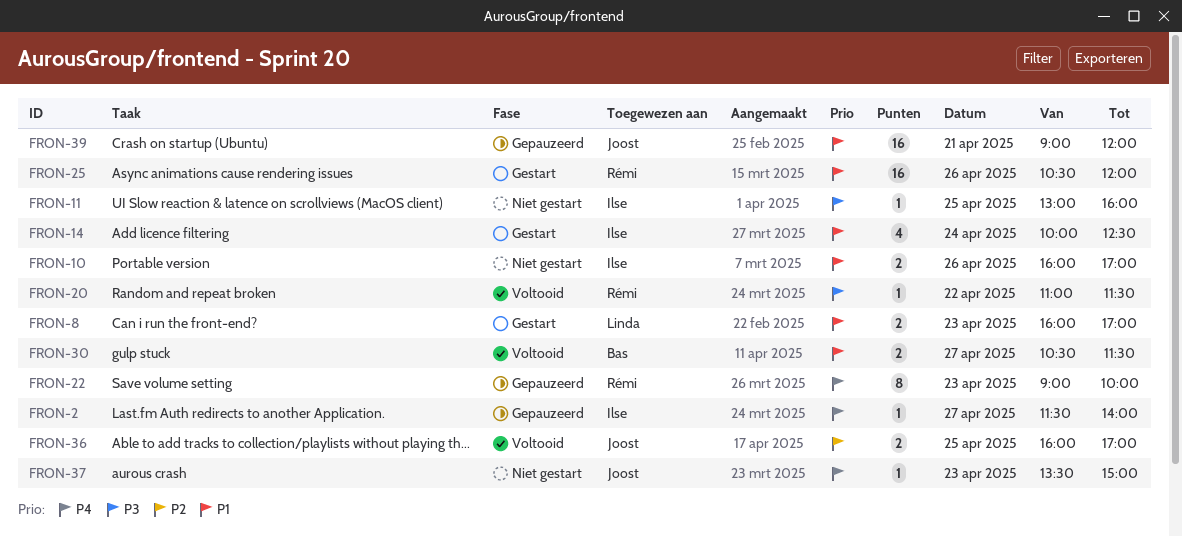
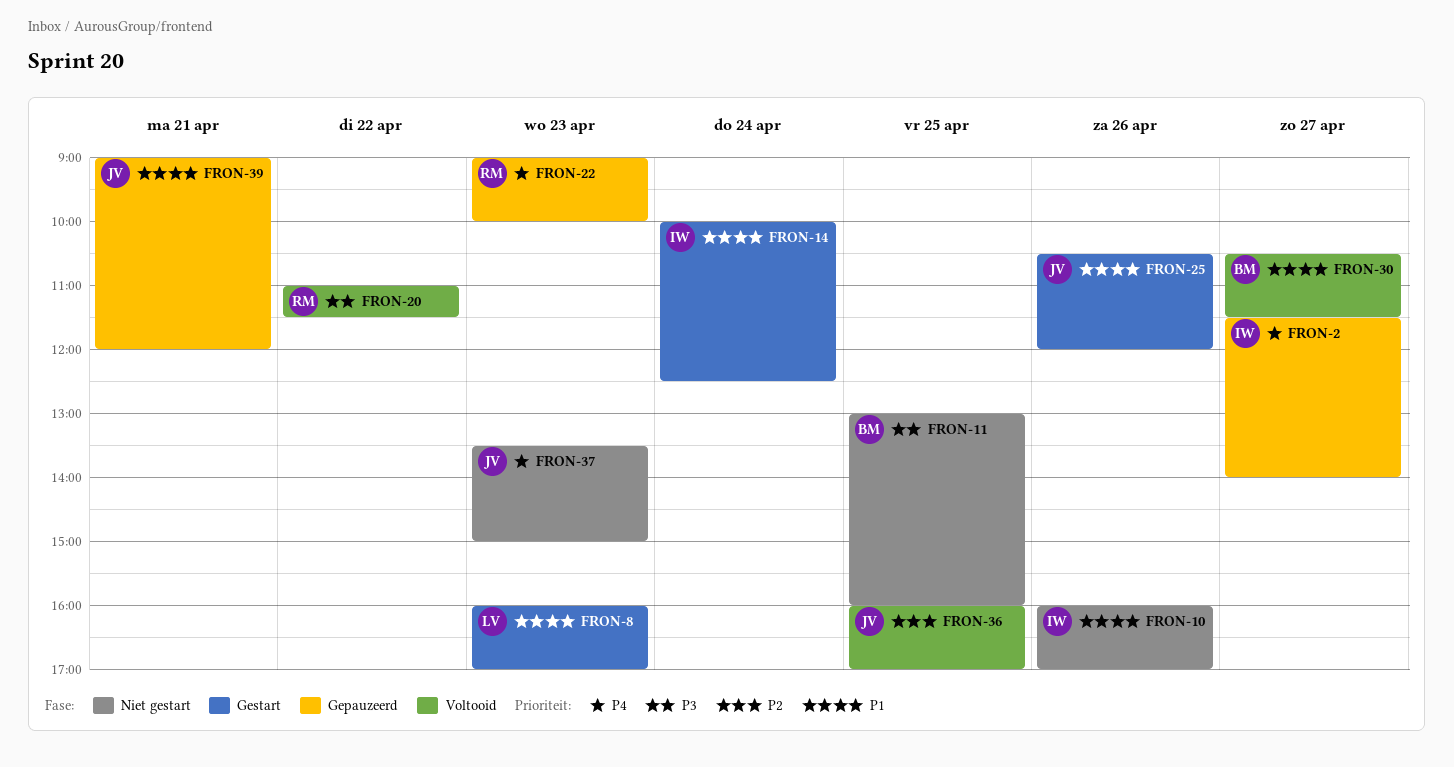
FRON-11, owner: Ilse -> Bas
FRON-25, owner: Rémi -> Joost

